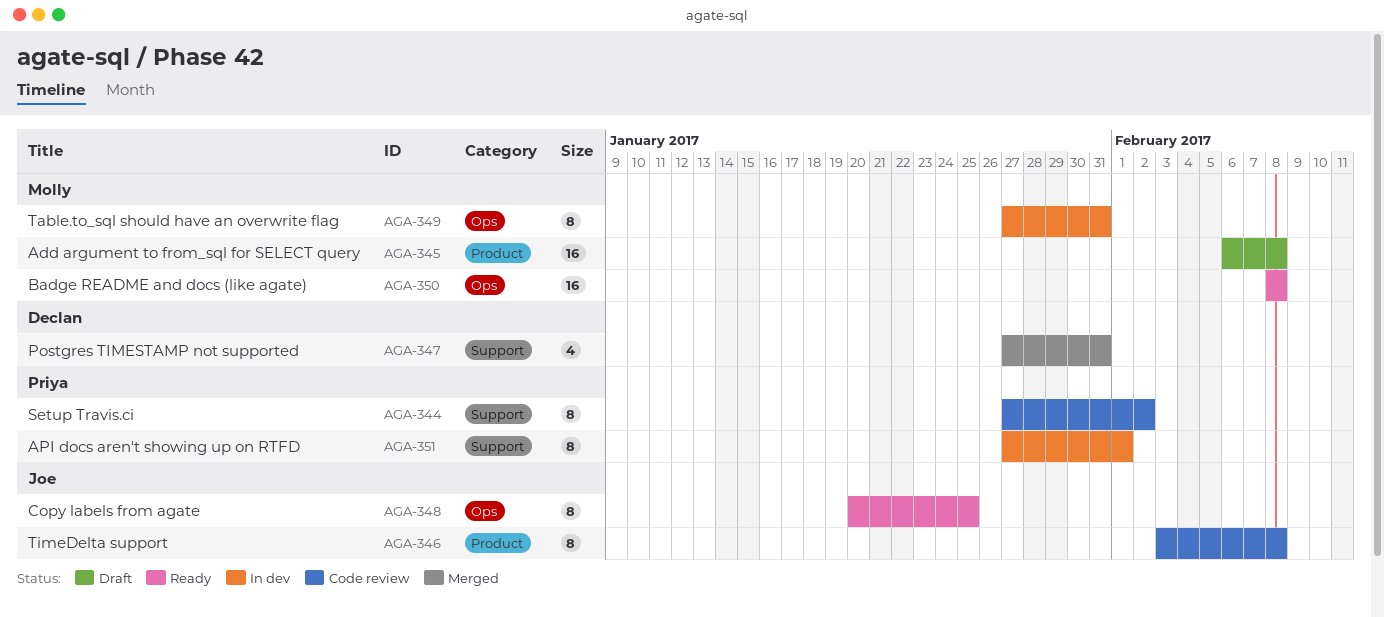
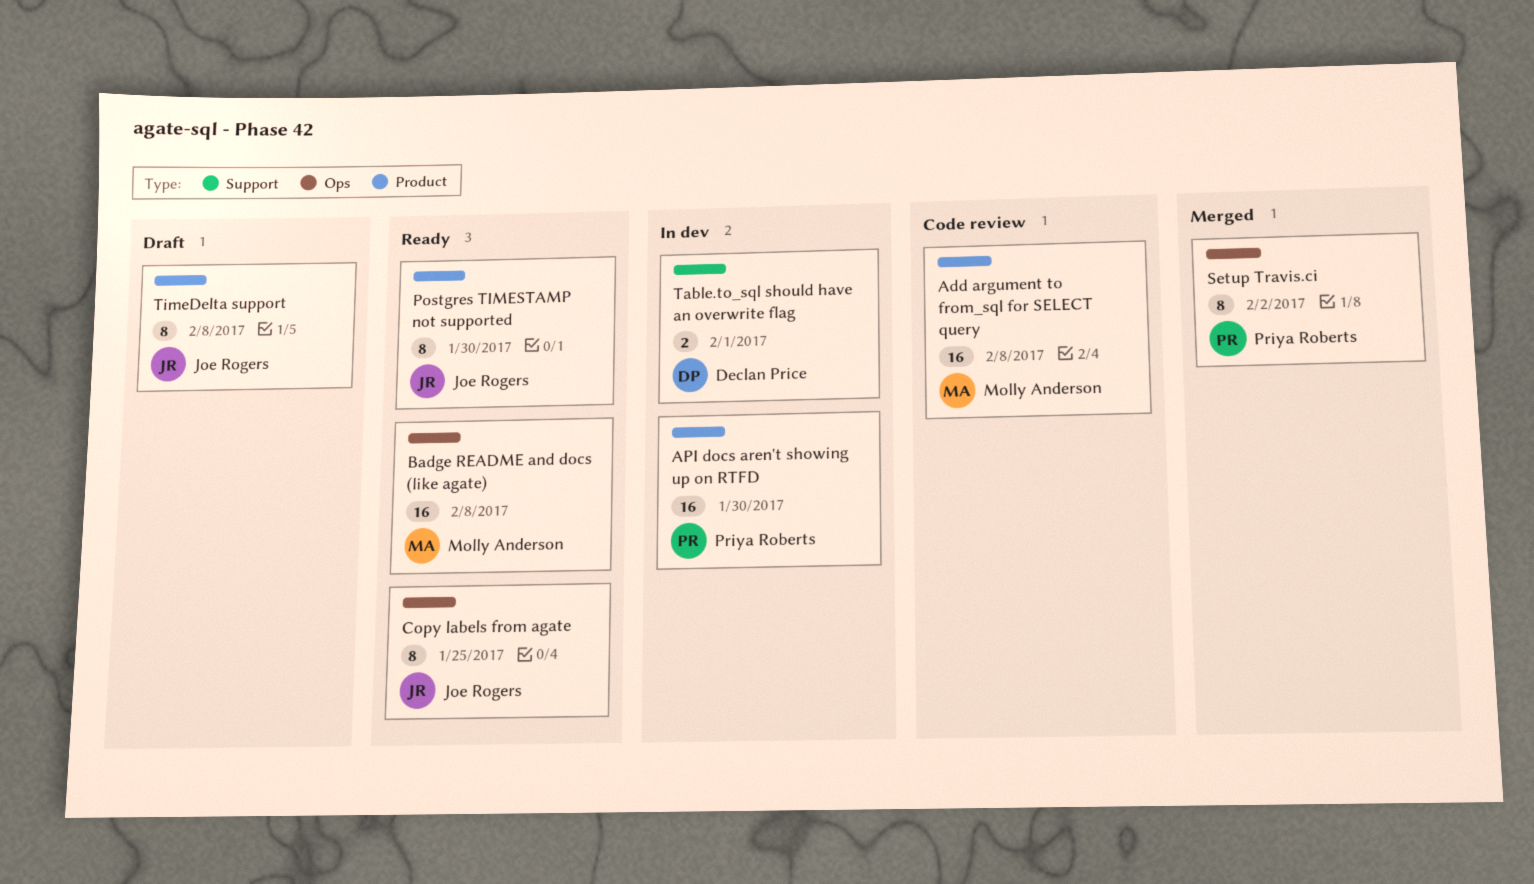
Add argument to from_sql for SELECT query, status: Draft -> Code review
API docs aren't showing up on RTFD, label: Support -> Product
API docs aren't showing up on RTFD, estimate: 8 -> 16
API docs aren't showing up on RTFD, due: Feb 1 -> Jan 30
Postgres TIMESTAMP not supported, status: Merged -> Ready
Postgres TIMESTAMP not supported, owner: Declan Price -> Joe Rogers
Postgres TIMESTAMP not supported, label: Support -> Product
Postgres TIMESTAMP not supported, estimate: 4 -> 8
Postgres TIMESTAMP not supported, due: Jan 31 -> Jan 30
Setup Travis.ci, status: Code review -> Merged
Setup Travis.ci, label: Support -> Ops
Table.to_sql should have an overwrite flag, owner: Molly Anderson -> Declan Price
Table.to_sql should have an overwrite flag, label: Ops -> Support
Table.to_sql should have an overwrite flag, estimate: 8 -> 2
Table.to_sql should have an overwrite flag, due: Jan 31 -> Feb 1
TimeDelta support, status: Code review -> Draft

